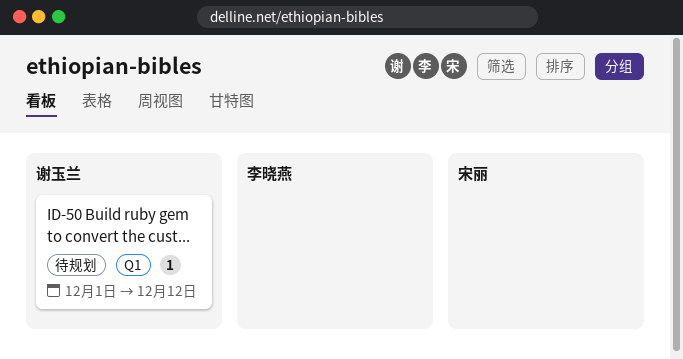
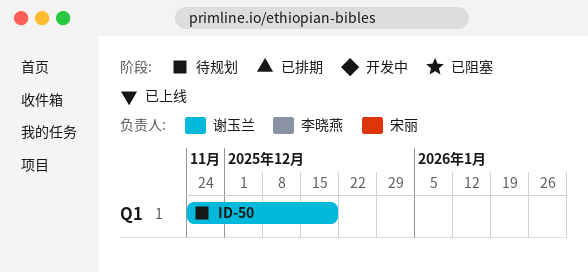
ID-50, start: Dec 1 -> Nov 24
ID-50, due: Dec 12 -> Dec 19

